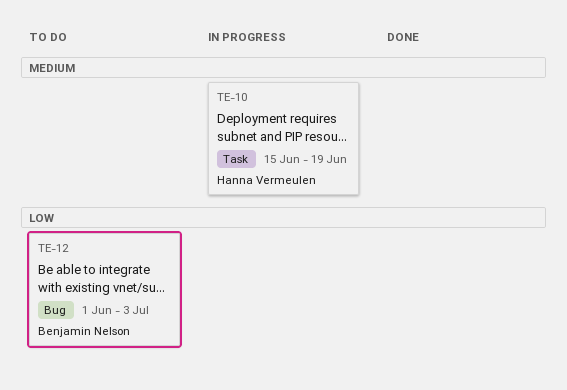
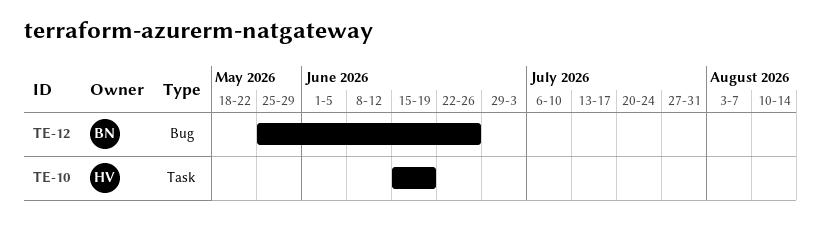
TE-12, start: Jun 1 -> May 25
TE-12, due: Jul 3 -> Jun 26

